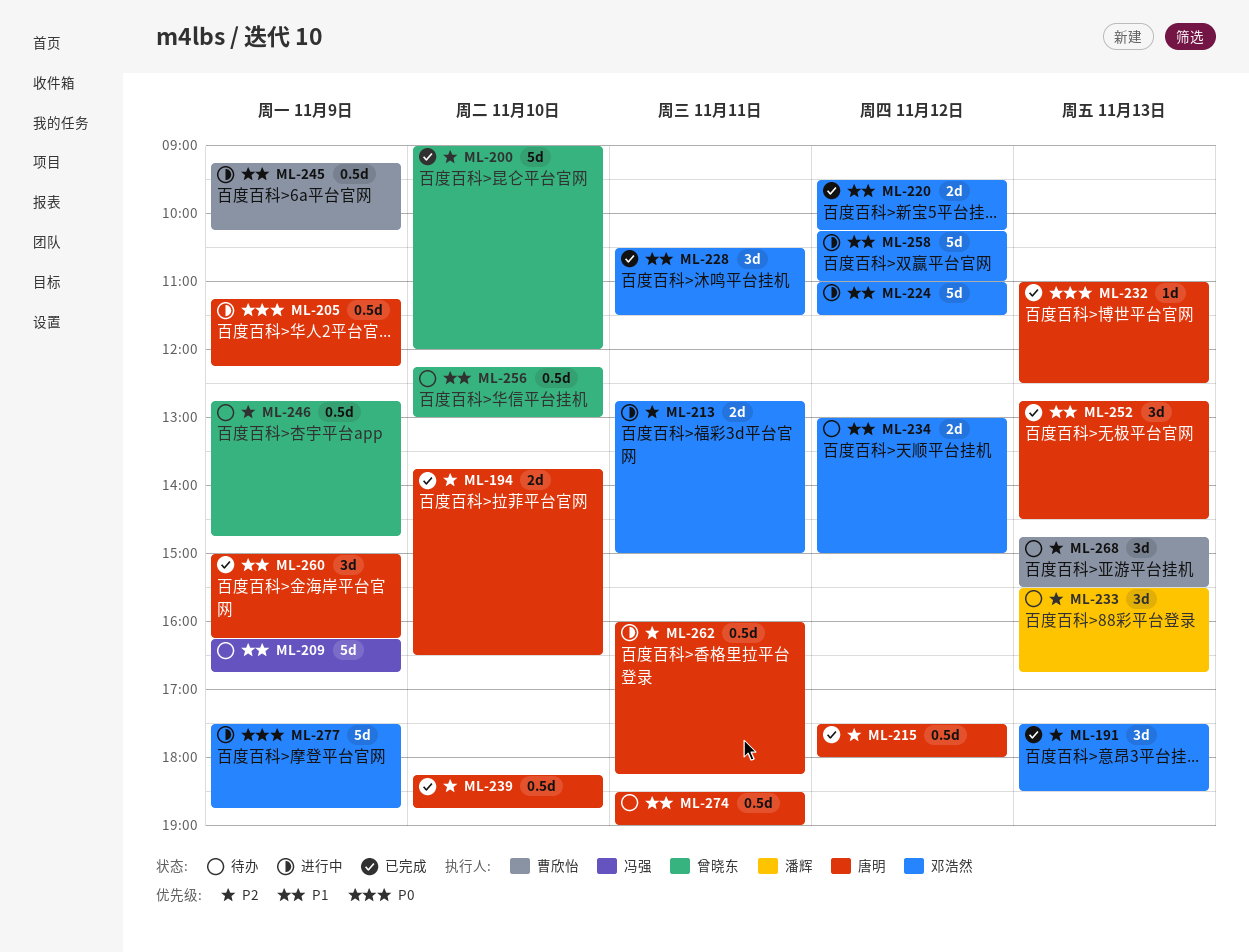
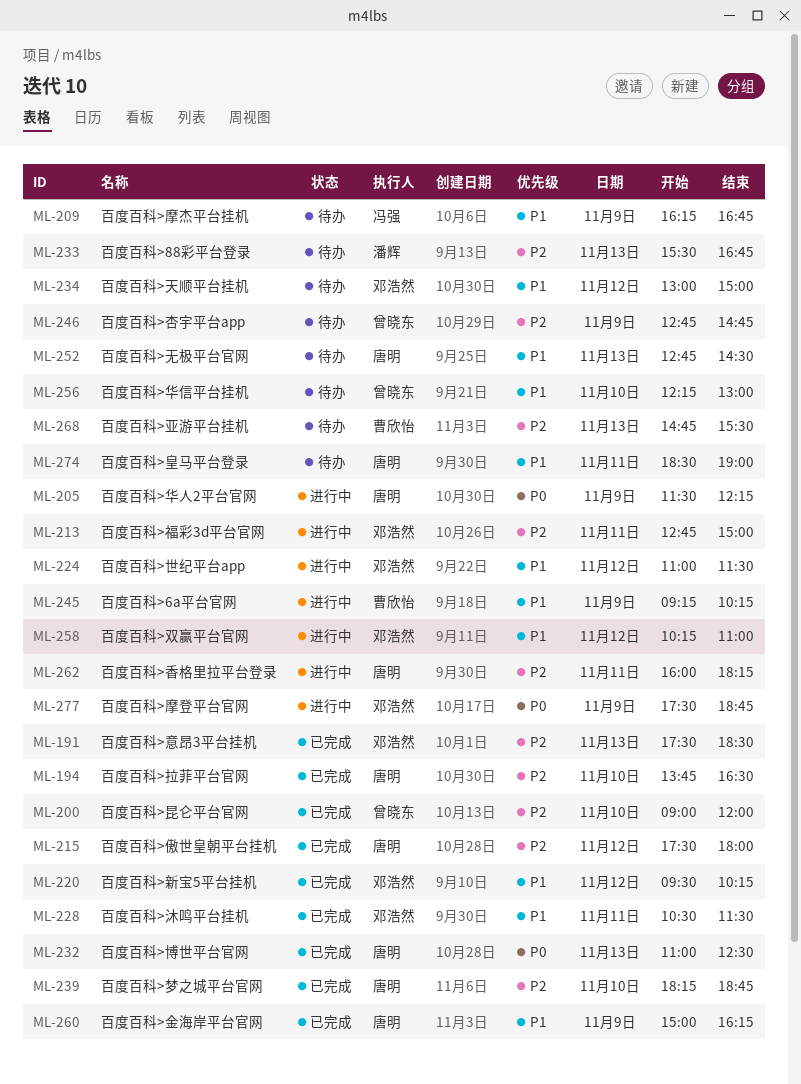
ML-205, begins: 11:15 -> 11:30
ML-252, status: 已完成 -> 待办

